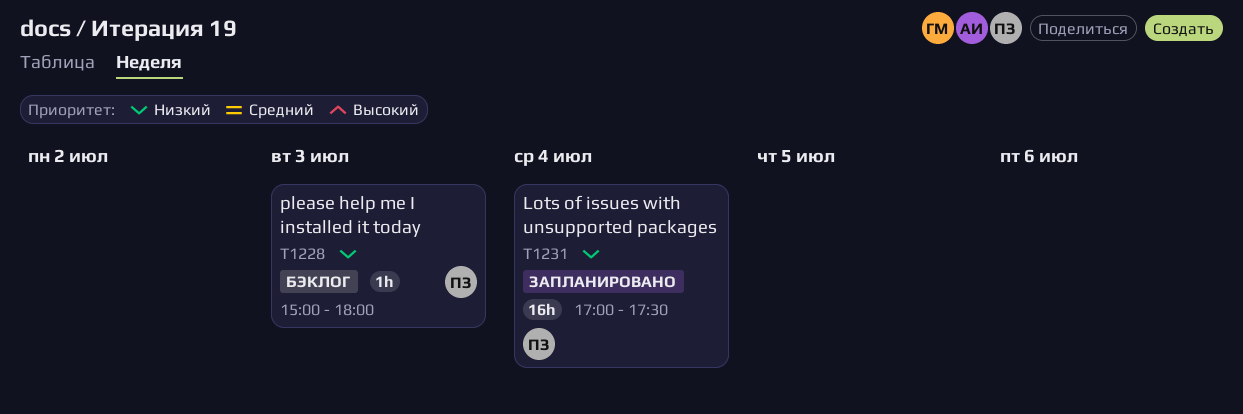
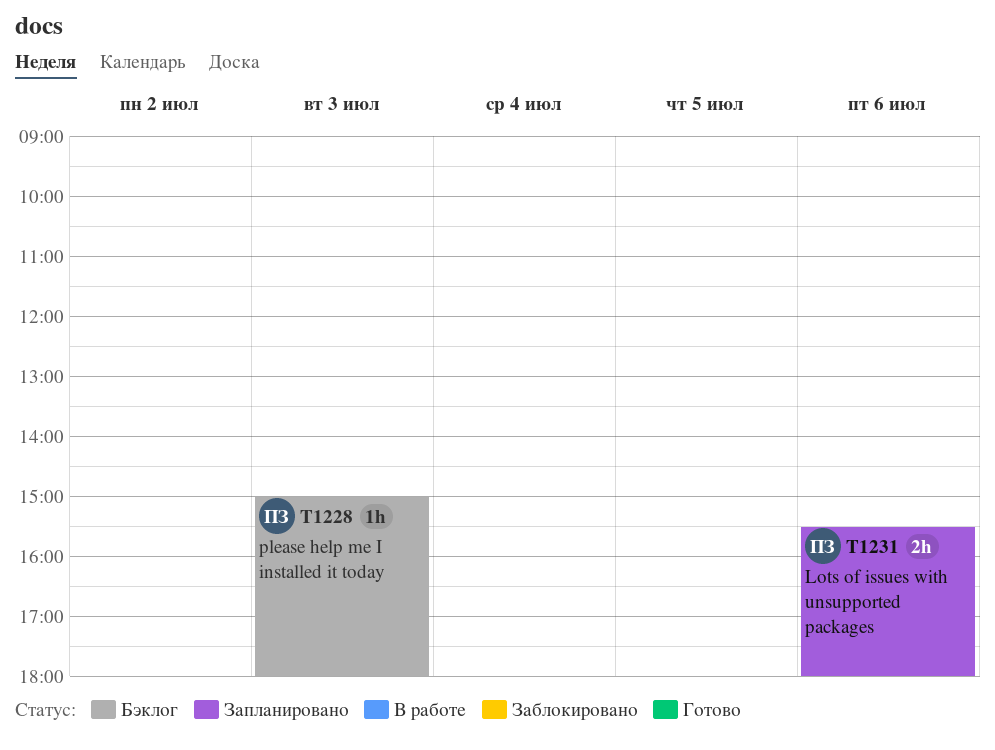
T1231, estimate: 16h -> 2h
T1231, day: Jul 4 -> Jul 6
T1231, begins: 17:00 -> 15:30
T1231, ends: 17:30 -> 18:00

